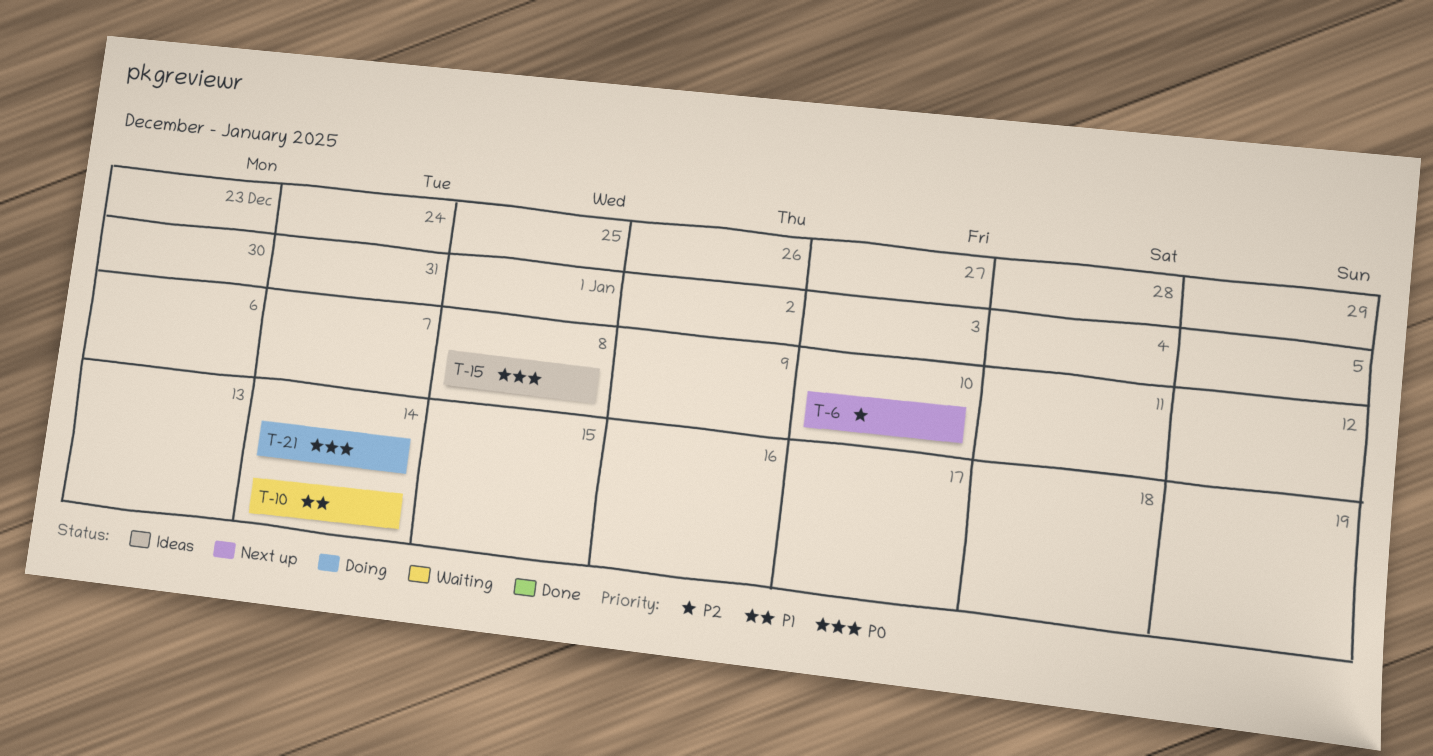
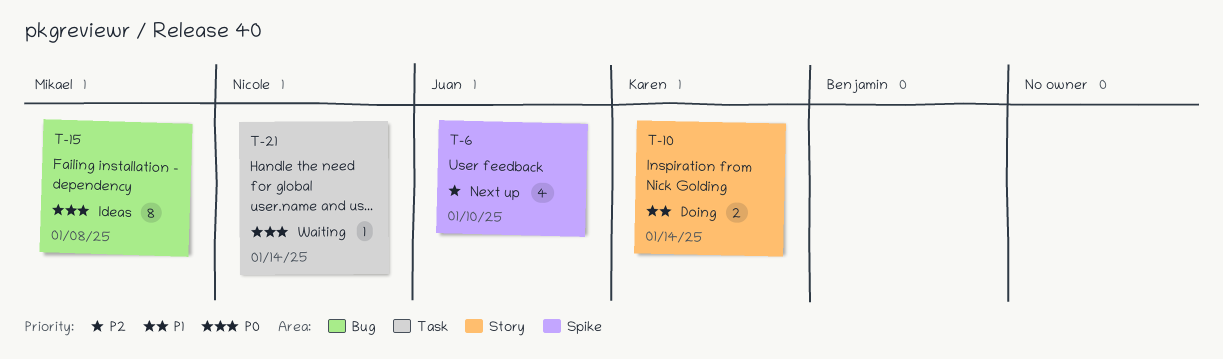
T-10, status: Waiting -> Doing
T-21, status: Doing -> Waiting

